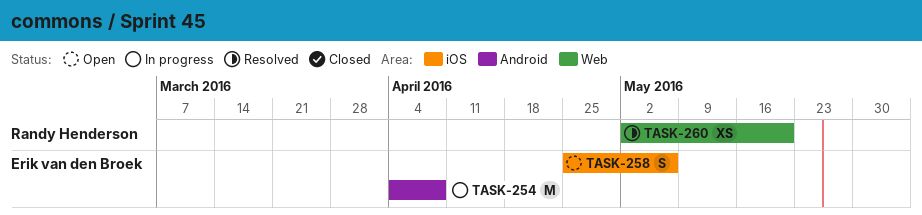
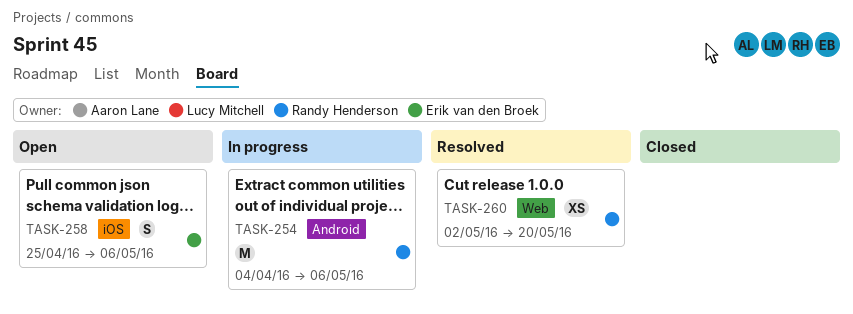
TASK-254, owner: Erik van den Broek -> Randy Henderson
TASK-254, due: Apr 8 -> May 6

